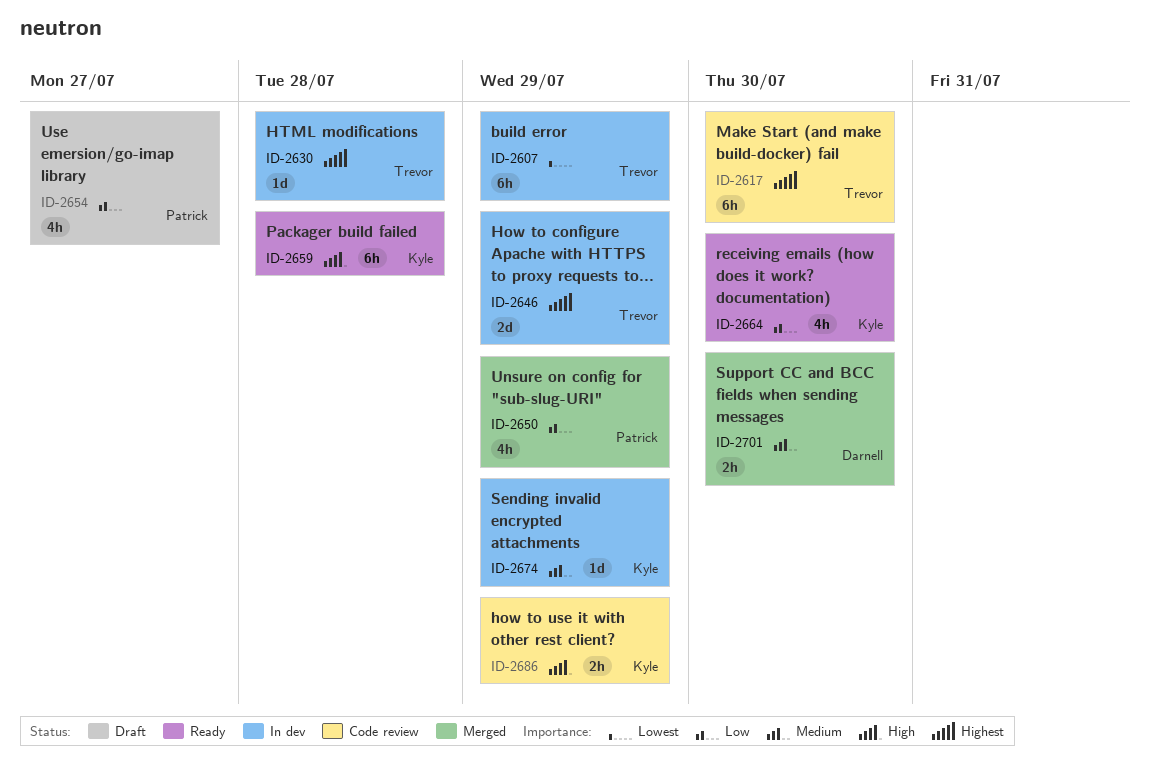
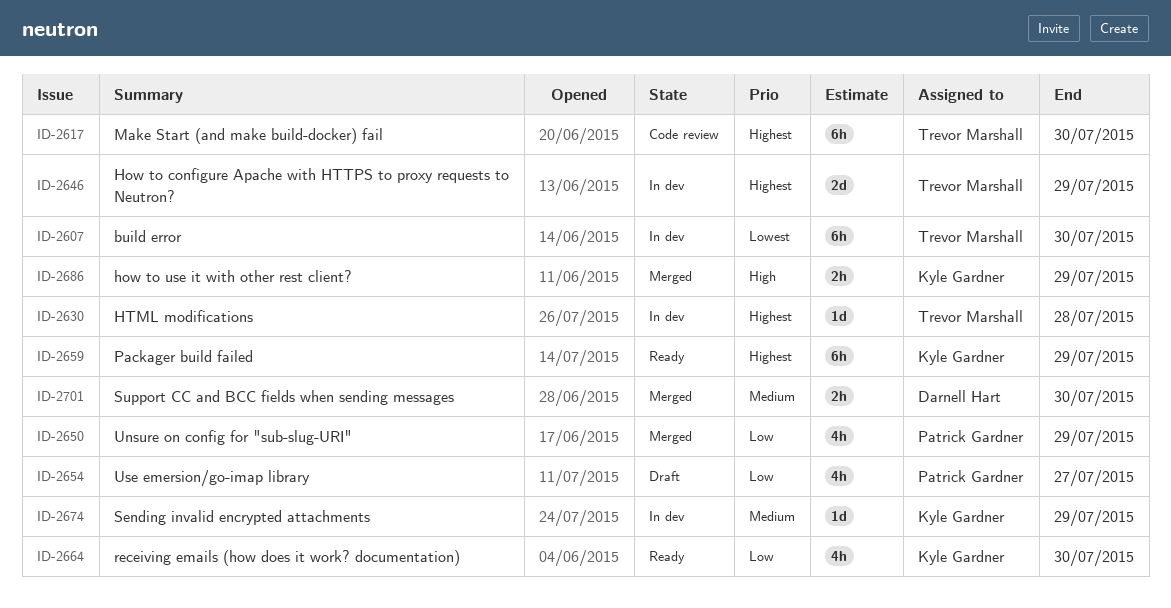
ID-2607, due: Jul 29 -> Jul 30
ID-2659, priority: High -> Highest
ID-2659, due: Jul 28 -> Jul 29
ID-2686, status: Code review -> Merged

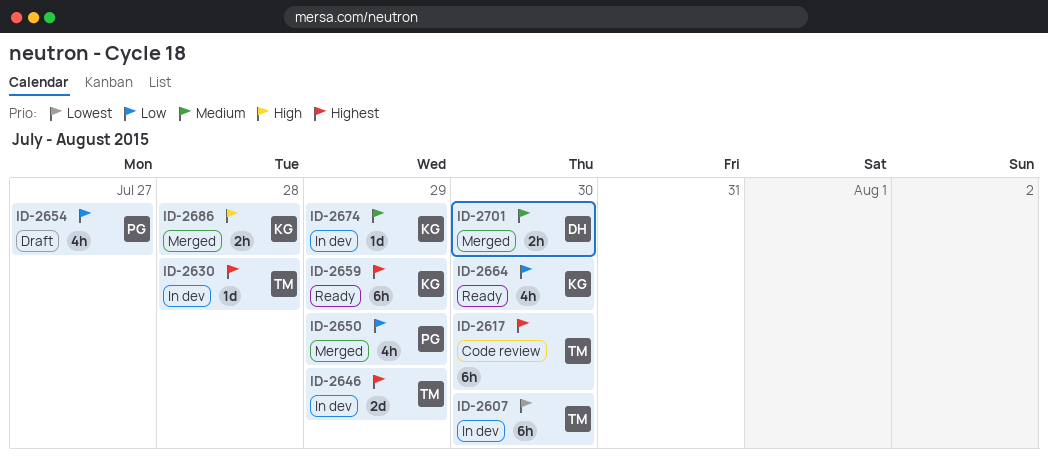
ID-2686, due: Jul 29 -> Jul 28

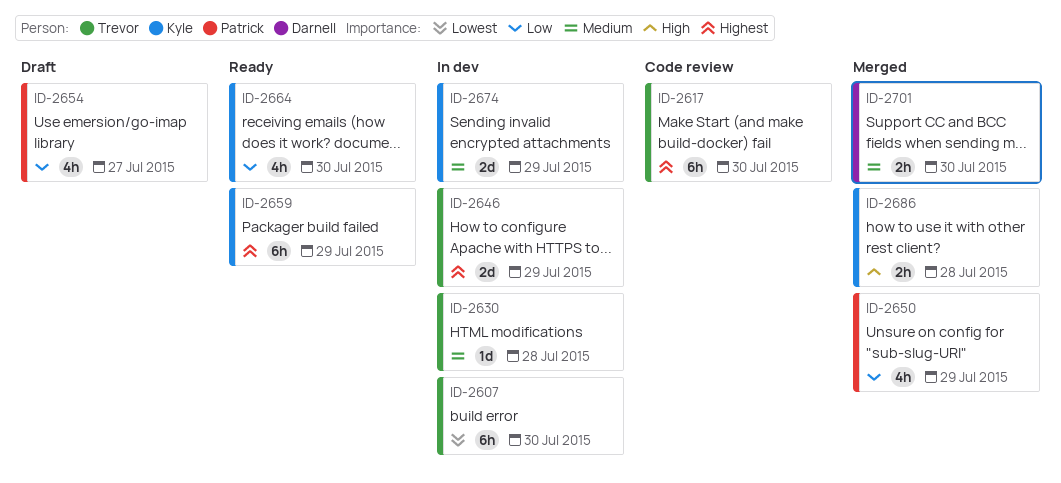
ID-2630, priority: Highest -> Medium
ID-2674, estimate: 1d -> 2d

